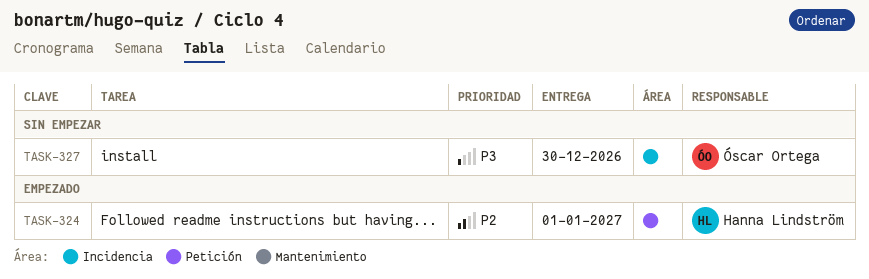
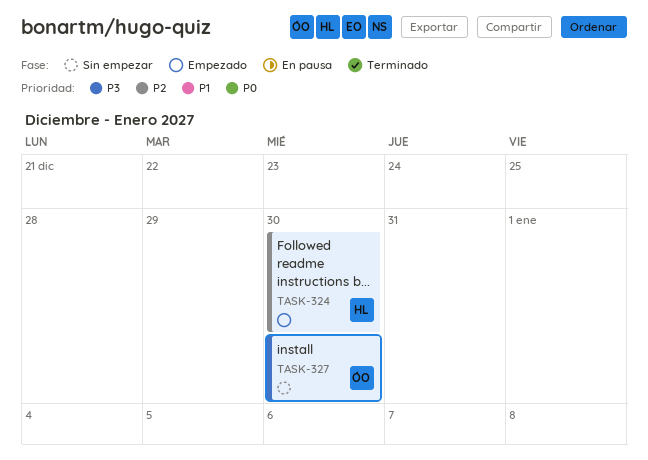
TASK-324, due: Jan 1 -> Dec 30

